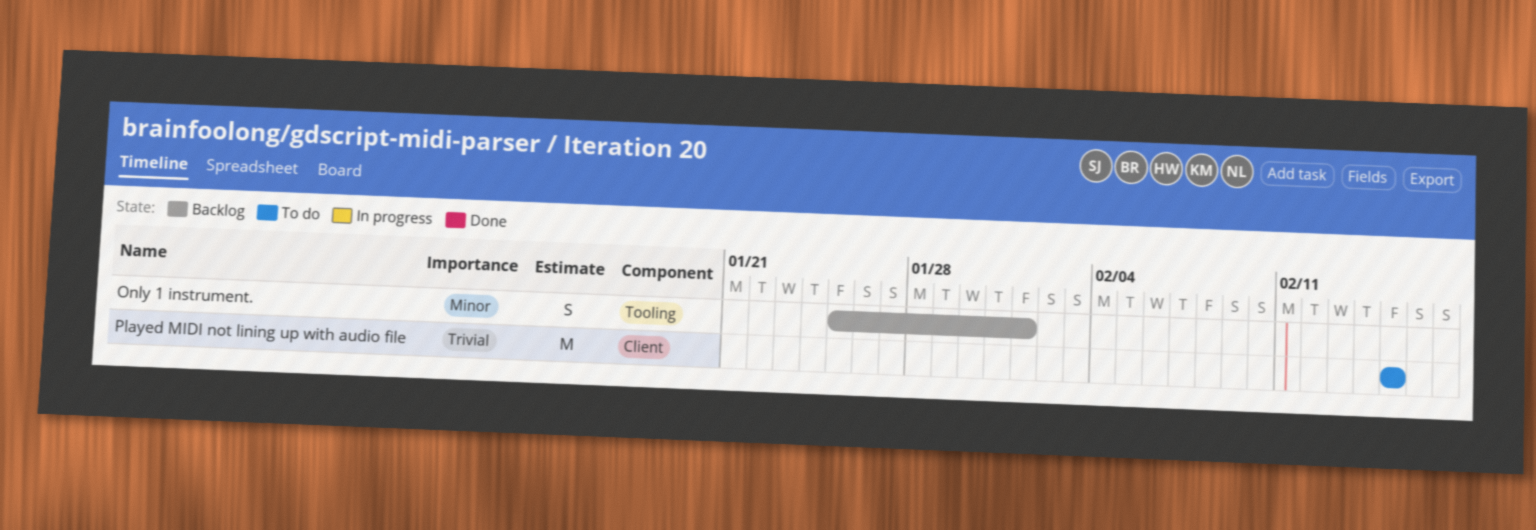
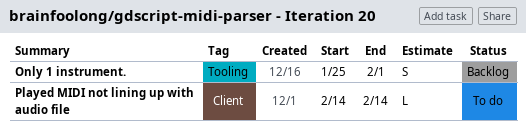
Played MIDI not lining up with audio file, estimate: M -> L
Played MIDI not lining up with audio file, start: Feb 15 -> Feb 14
Played MIDI not lining up with audio file, due: Feb 15 -> Feb 14

